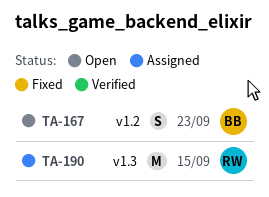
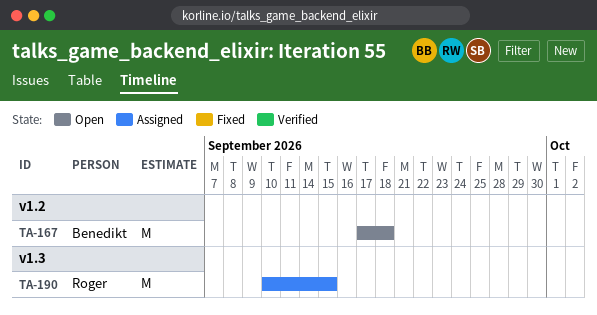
TA-167, estimate: S -> M
TA-167, due: Sep 23 -> Sep 18

